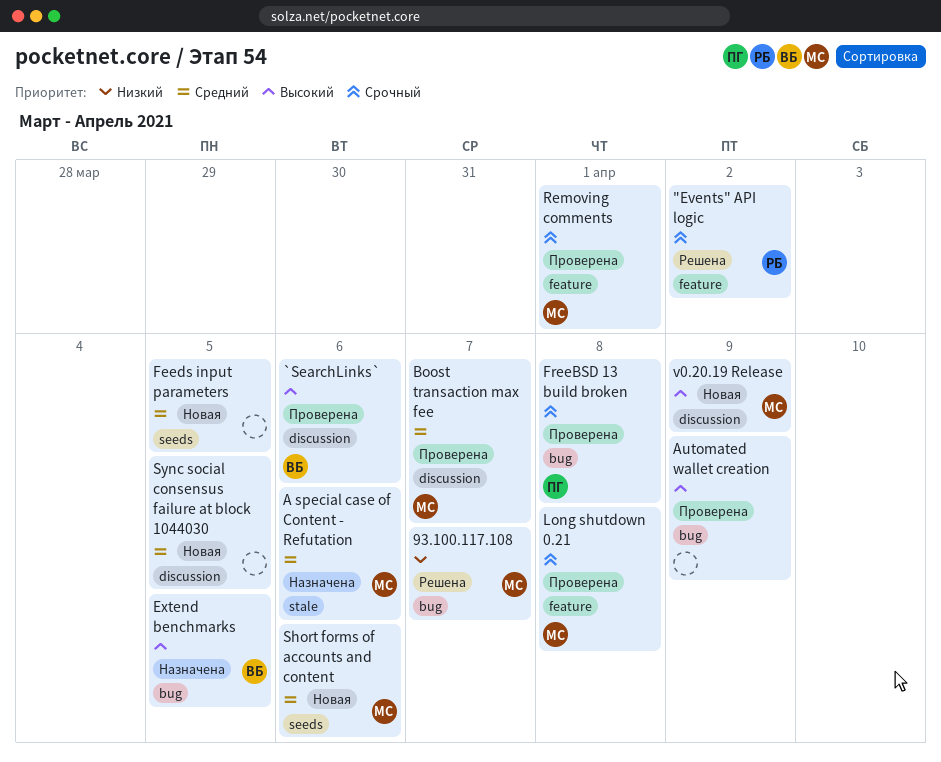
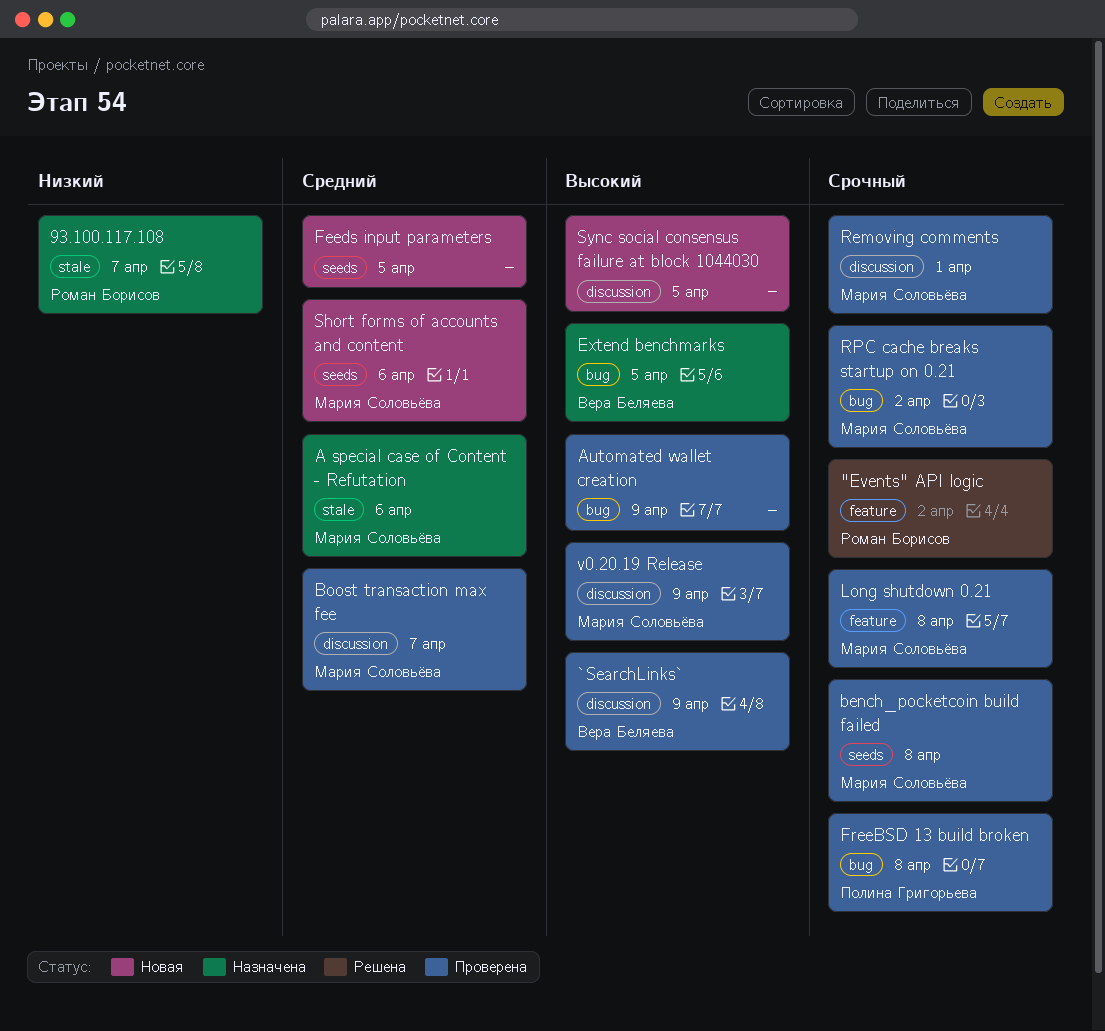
93.100.117.108, status: Решена -> Назначена
93.100.117.108, owner: Мария Соловьёва -> Роман Борисов
93.100.117.108, label: bug -> stale
`SearchLinks`, due: Apr 6 -> Apr 9
bench_pocketcoin build failed: none -> present
Removing comments, label: feature -> discussion
RPC cache breaks startup on 0.21: none -> present
Sync social consensus failure at block 1044030, priority: Средний -> Высокий
v0.20.19 Release, status: Новая -> Проверена

